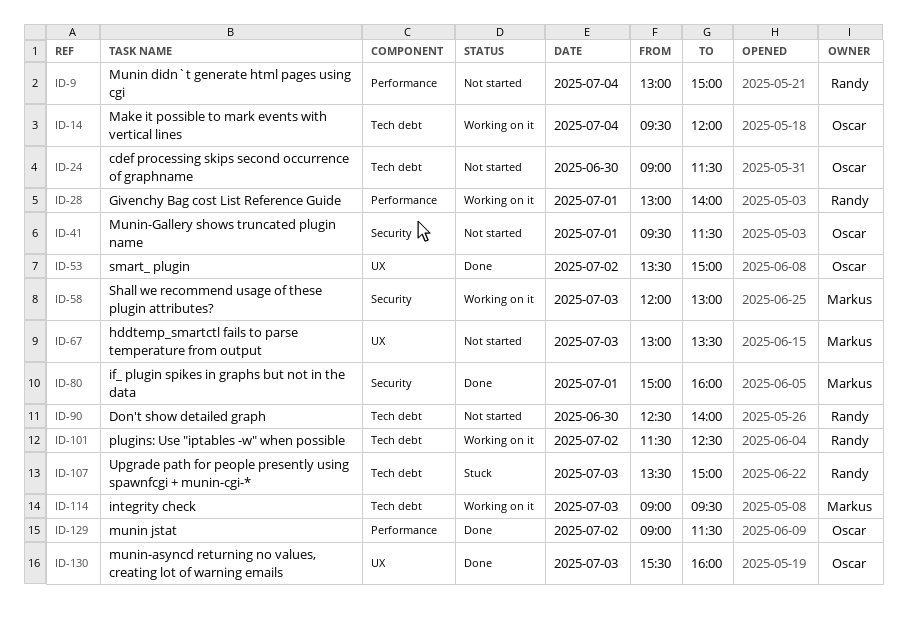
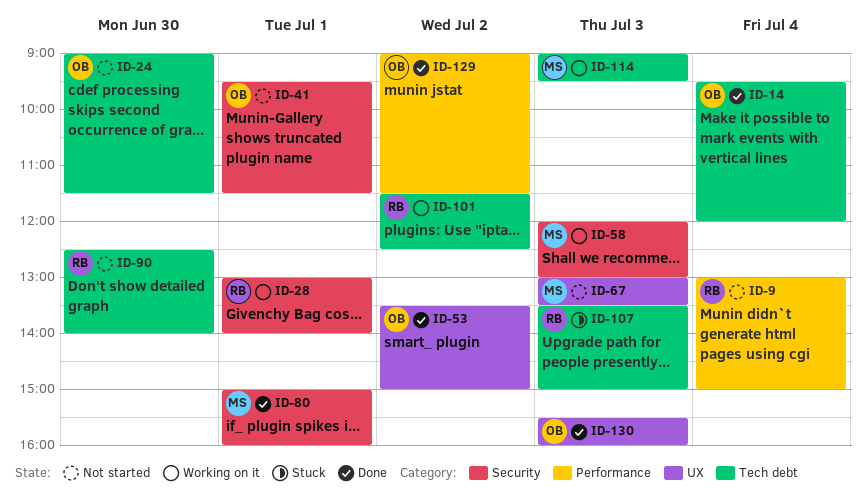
ID-14, status: Working on it -> Done
ID-28, label: Performance -> Security

